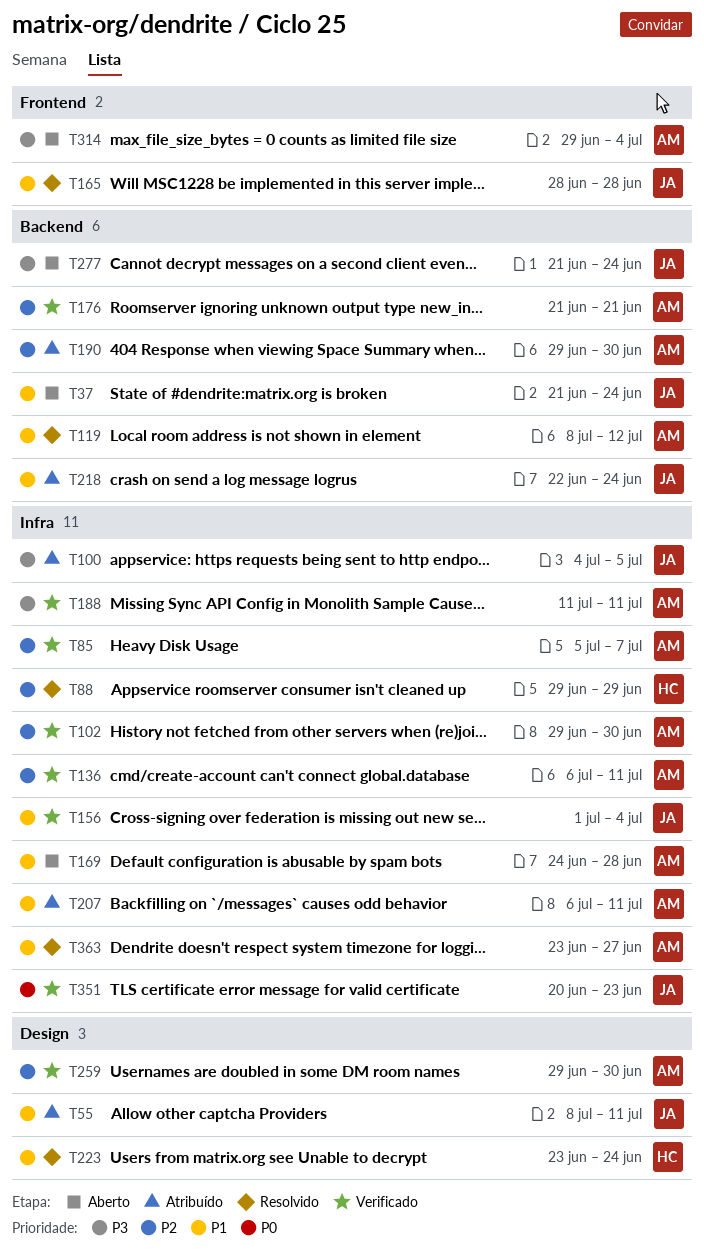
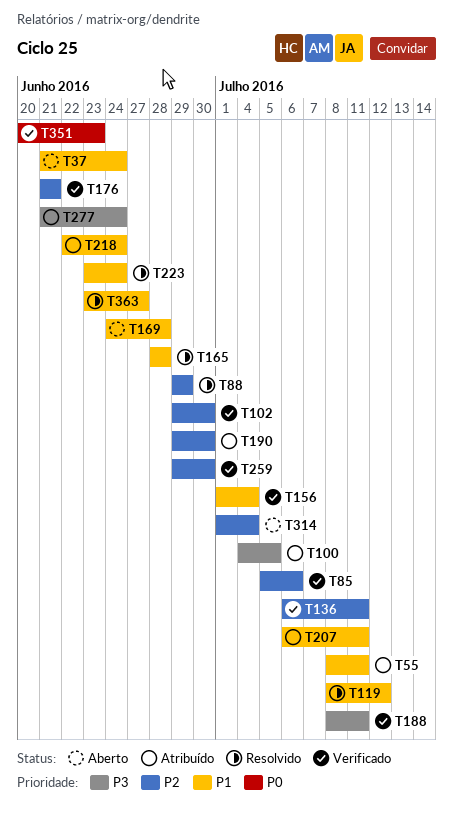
T85, due: Jul 7 -> Jul 6
T188, start: Jul 11 -> Jul 8
T277, status: Aberto -> Atribuído
T314, priority: P3 -> P2
T314, start: Jun 29 -> Jul 1

